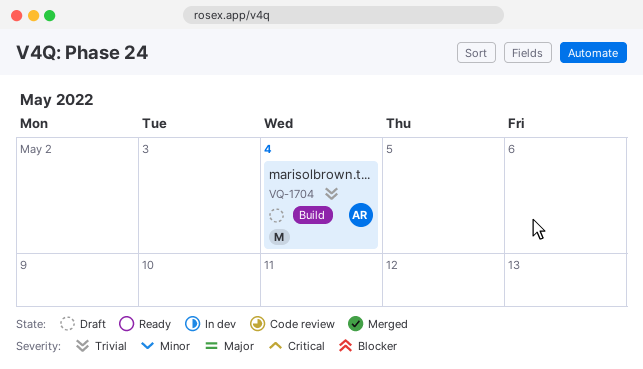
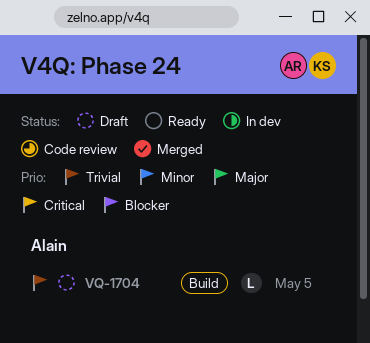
VQ-1704, estimate: M -> L
VQ-1704, due: May 4 -> May 5

